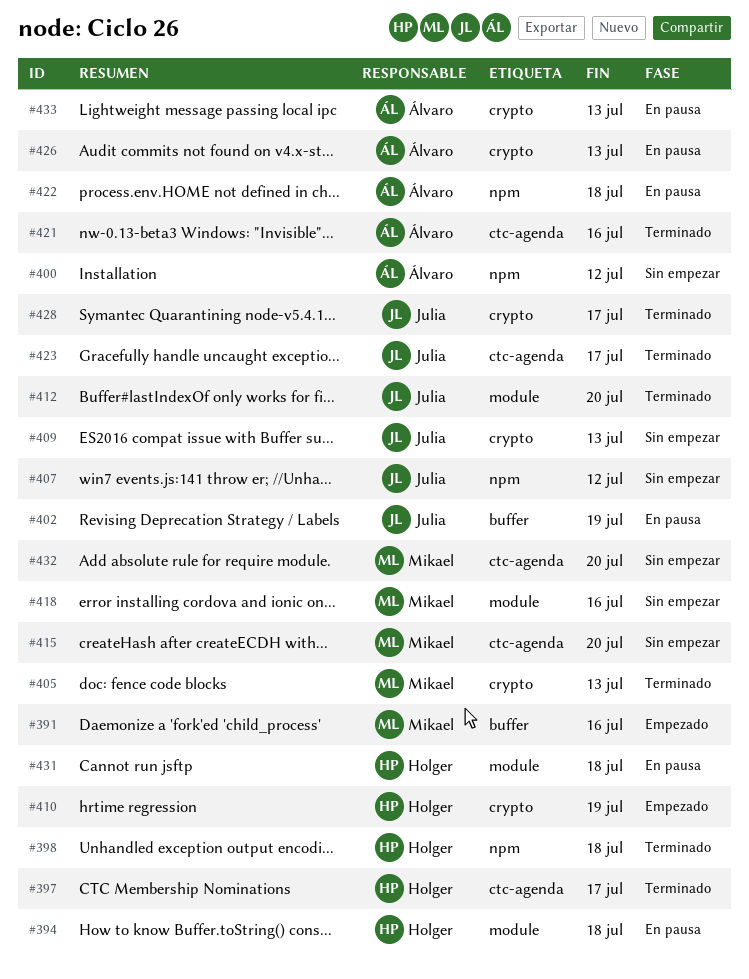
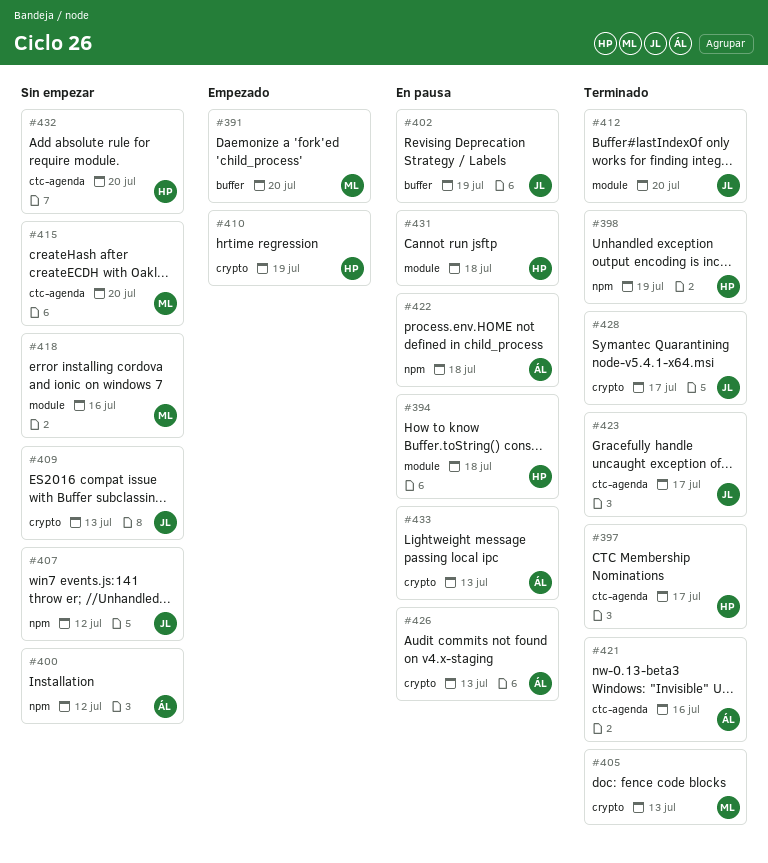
#391, due: Jul 16 -> Jul 20
#398, due: Jul 18 -> Jul 19
#432, owner: Mikael -> Holger

